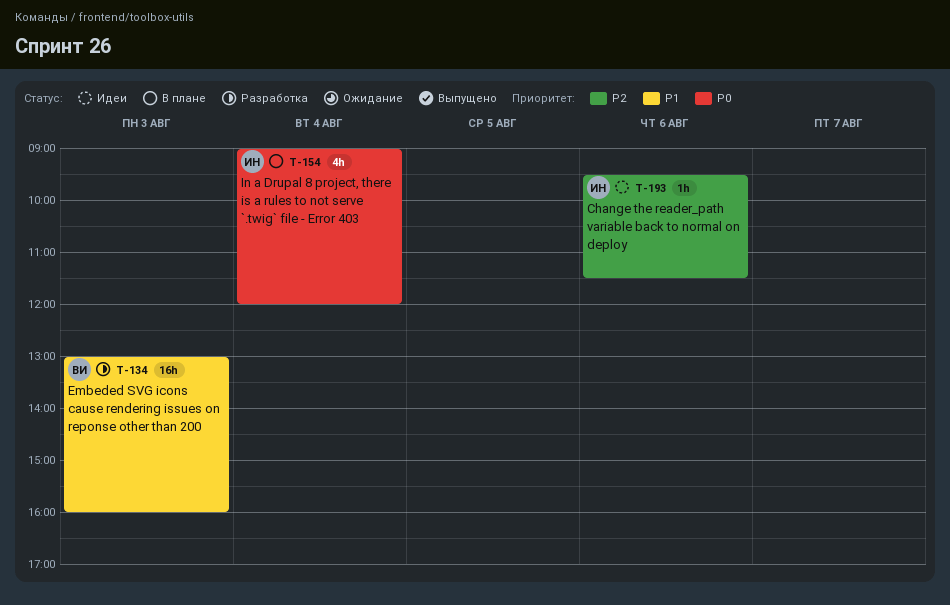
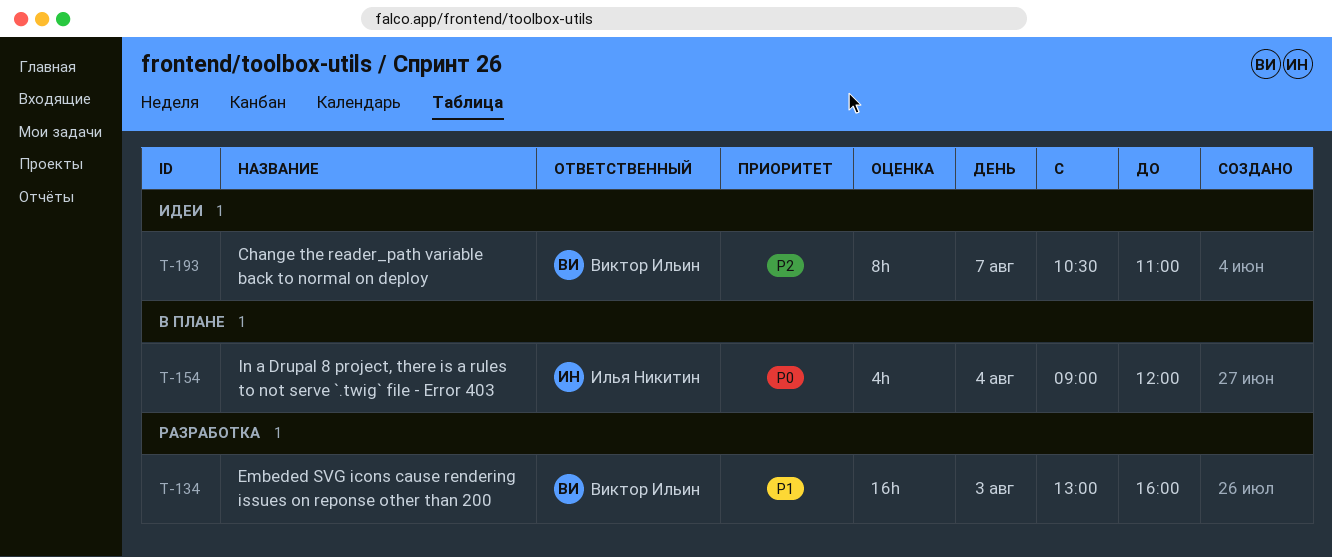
T-193, owner: Илья Никитин -> Виктор Ильин
T-193, estimate: 1h -> 8h
T-193, day: Aug 6 -> Aug 7
T-193, begins: 09:30 -> 10:30
T-193, ends: 11:30 -> 11:00

